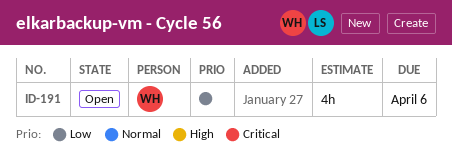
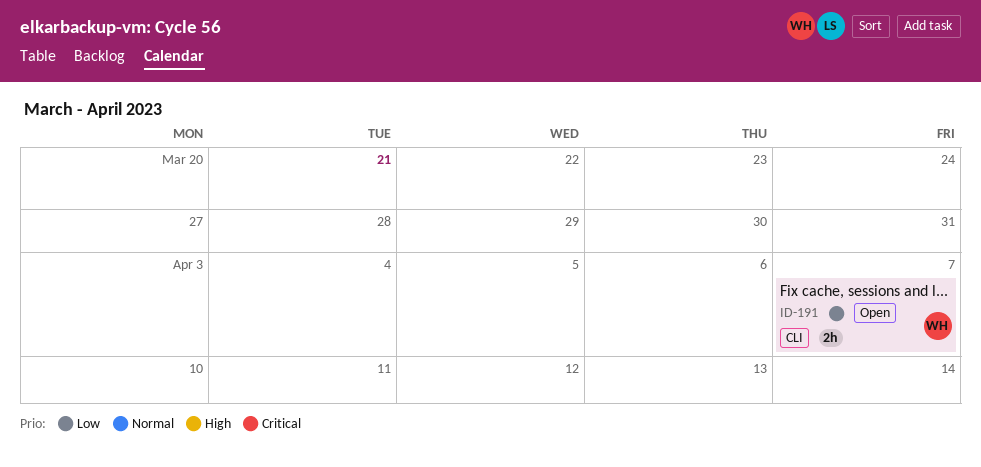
ID-191, estimate: 4h -> 2h
ID-191, due: Apr 6 -> Apr 7

